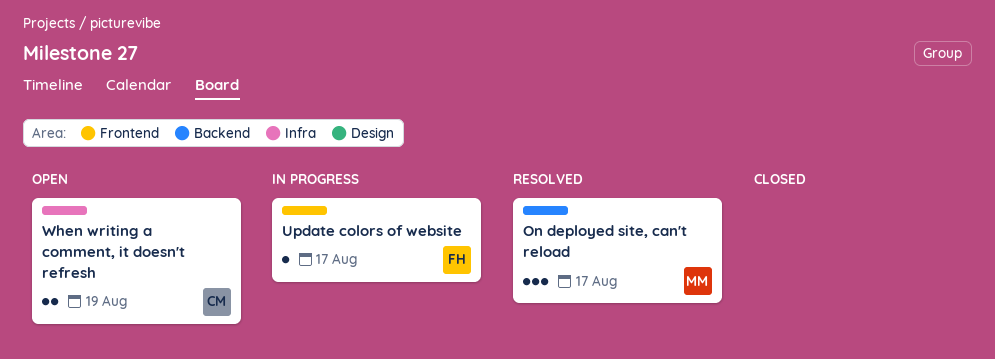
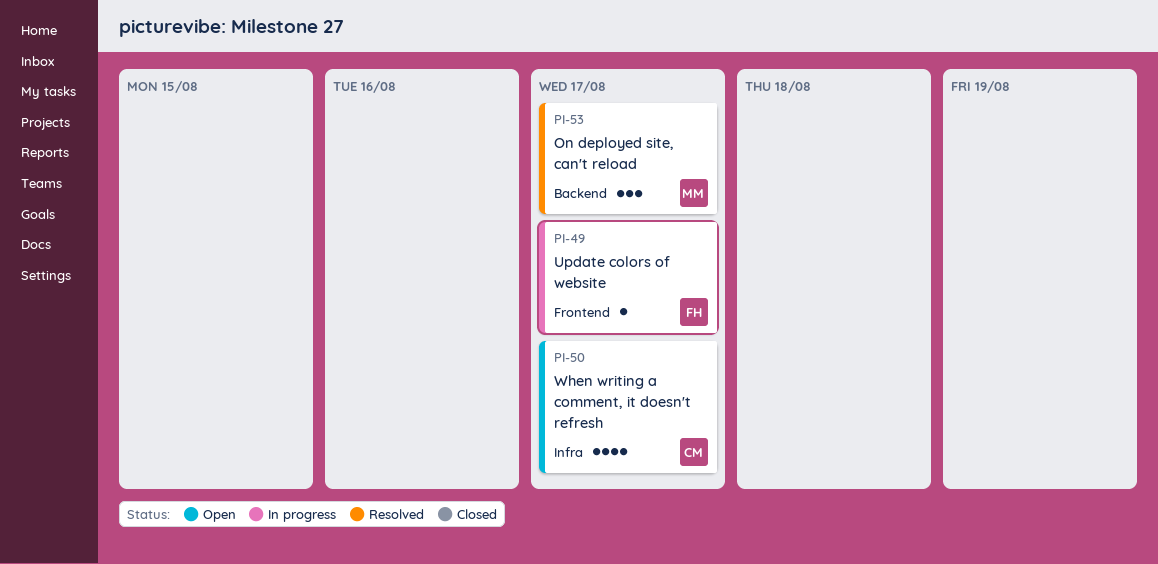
When writing a comment, it doesn't refresh, estimate: 2 -> 4
When writing a comment, it doesn't refresh, due: Aug 19 -> Aug 17

